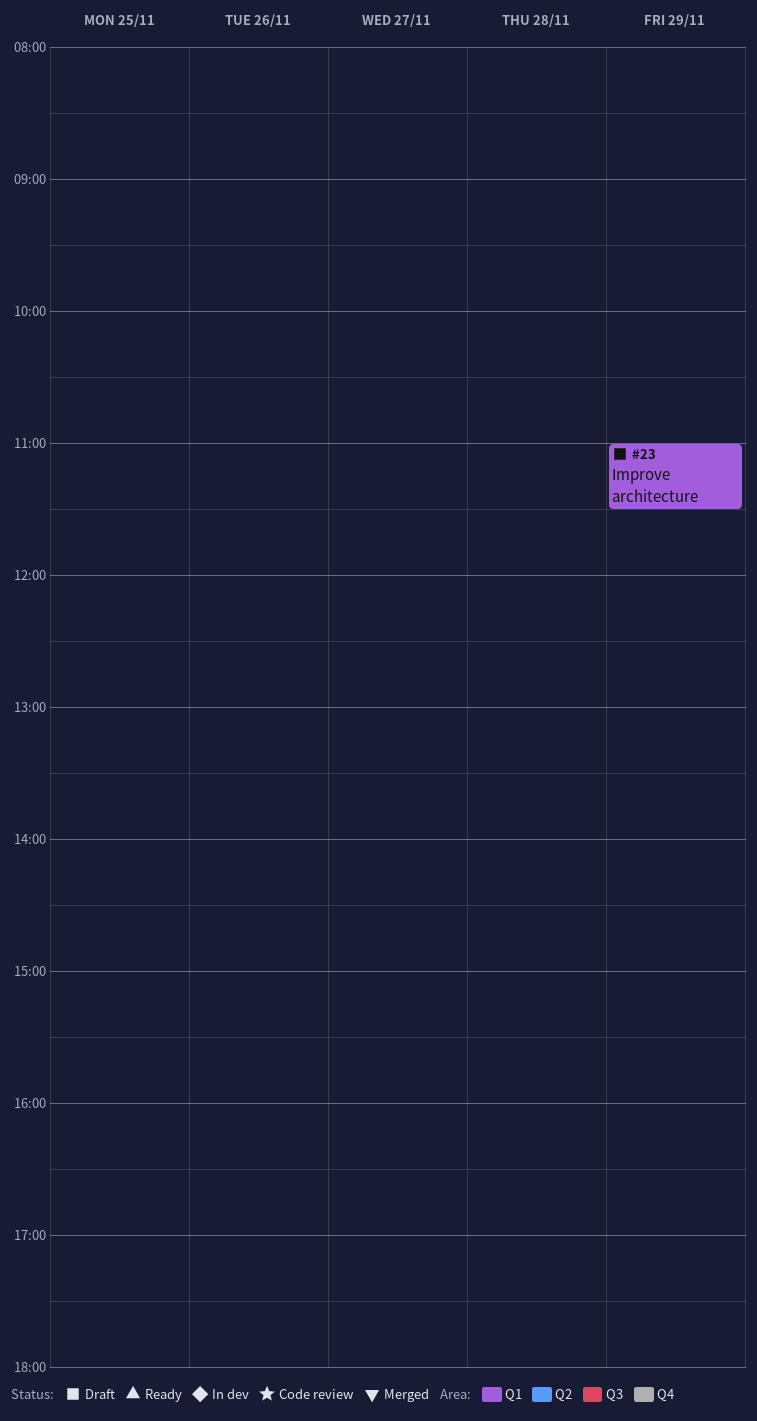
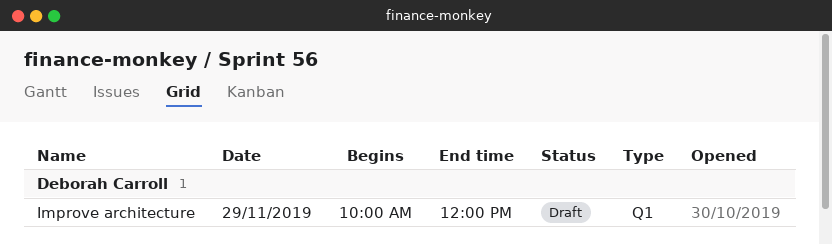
Improve architecture, begins: 11:00 -> 10:00
Improve architecture, ends: 11:30 -> 12:00

